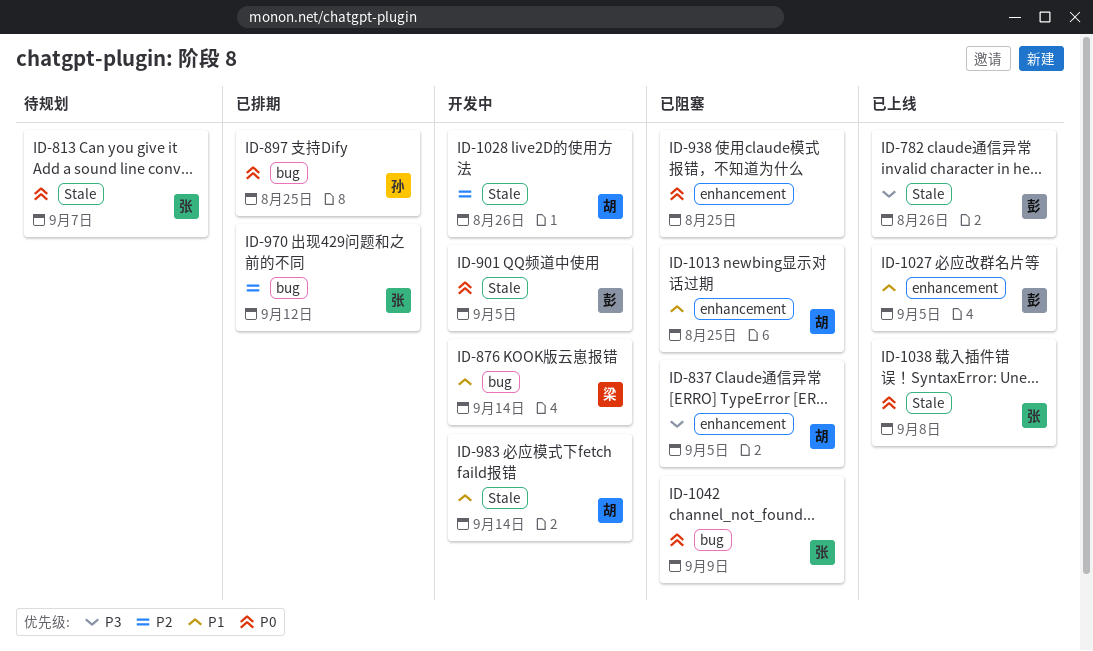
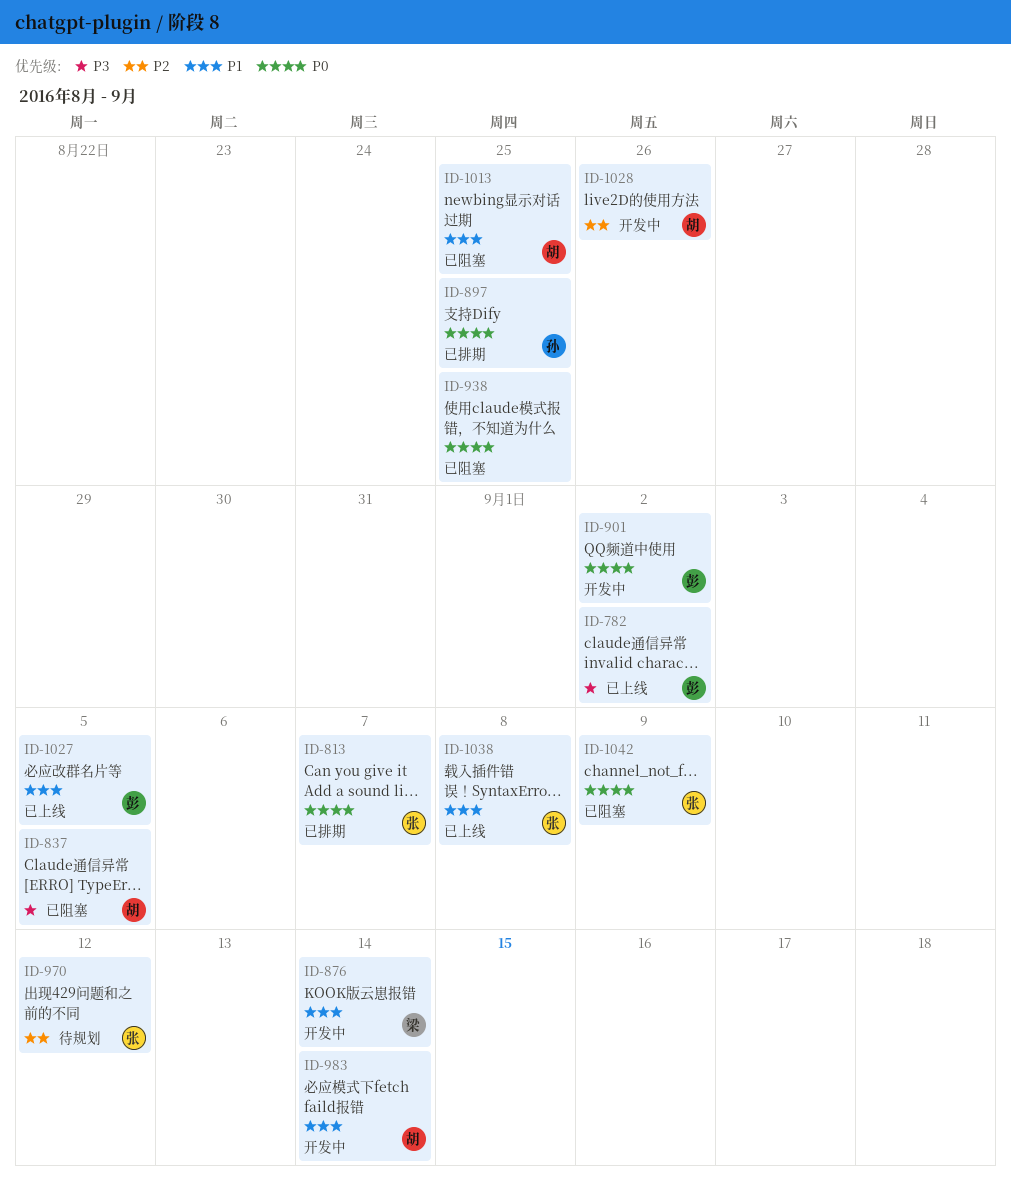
ID-782, due: Aug 26 -> Sep 2
ID-813, status: 待规划 -> 已排期
ID-901, due: Sep 5 -> Sep 2
ID-970, status: 已排期 -> 待规划
ID-1038, priority: P0 -> P1

